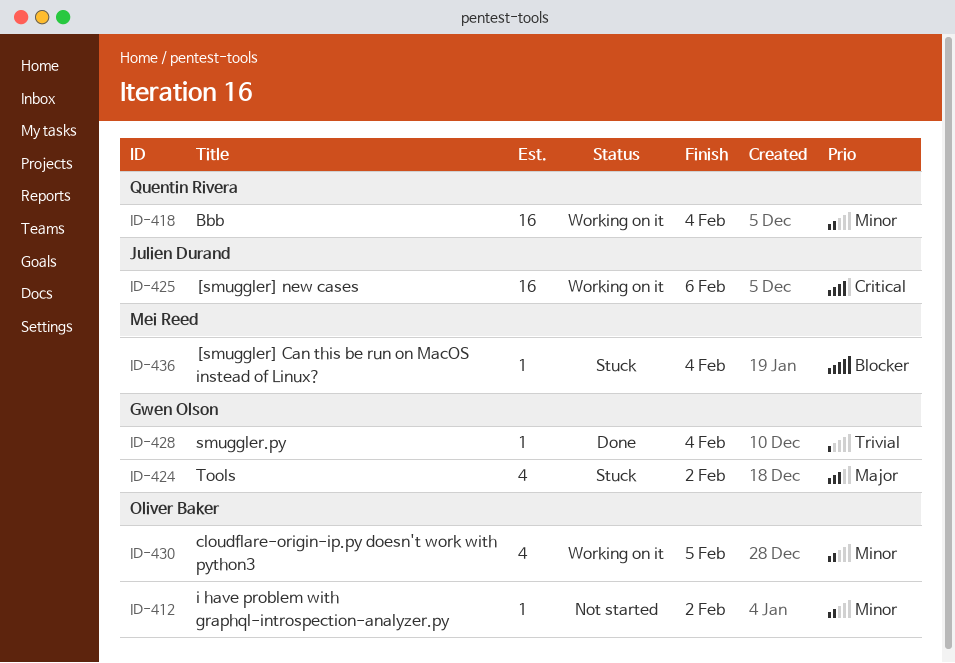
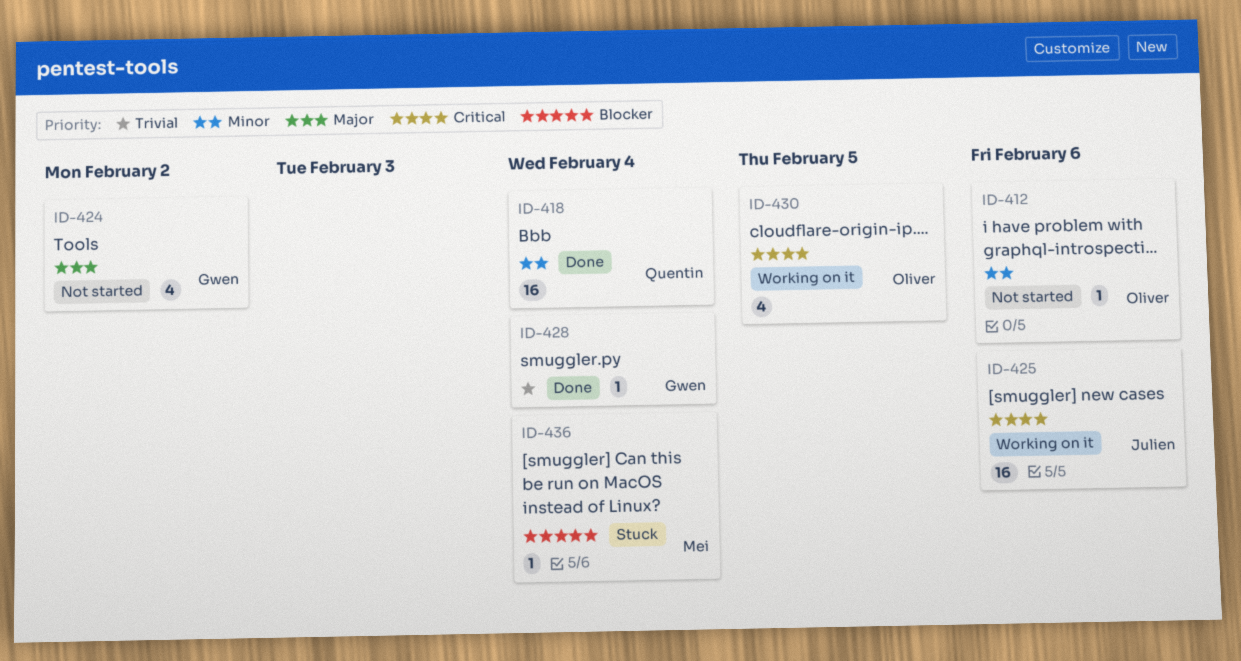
ID-412, due: Feb 2 -> Feb 6
ID-418, status: Working on it -> Done
ID-424, status: Stuck -> Not started
ID-430, priority: Minor -> Critical

